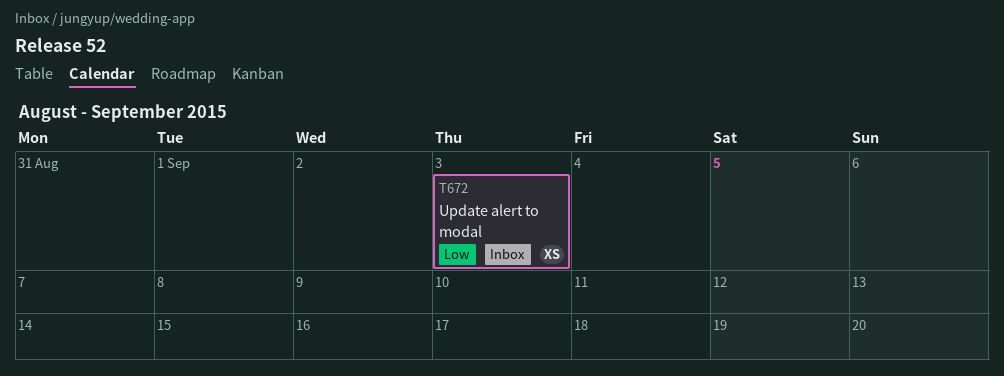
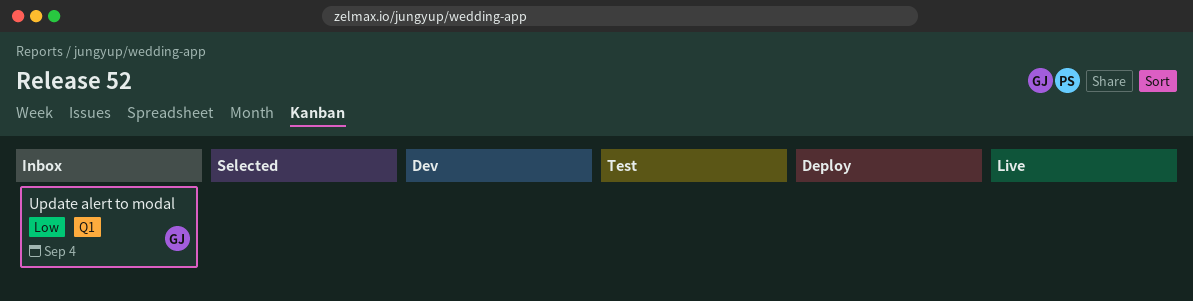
Update alert to modal, due: Sep 3 -> Sep 4

